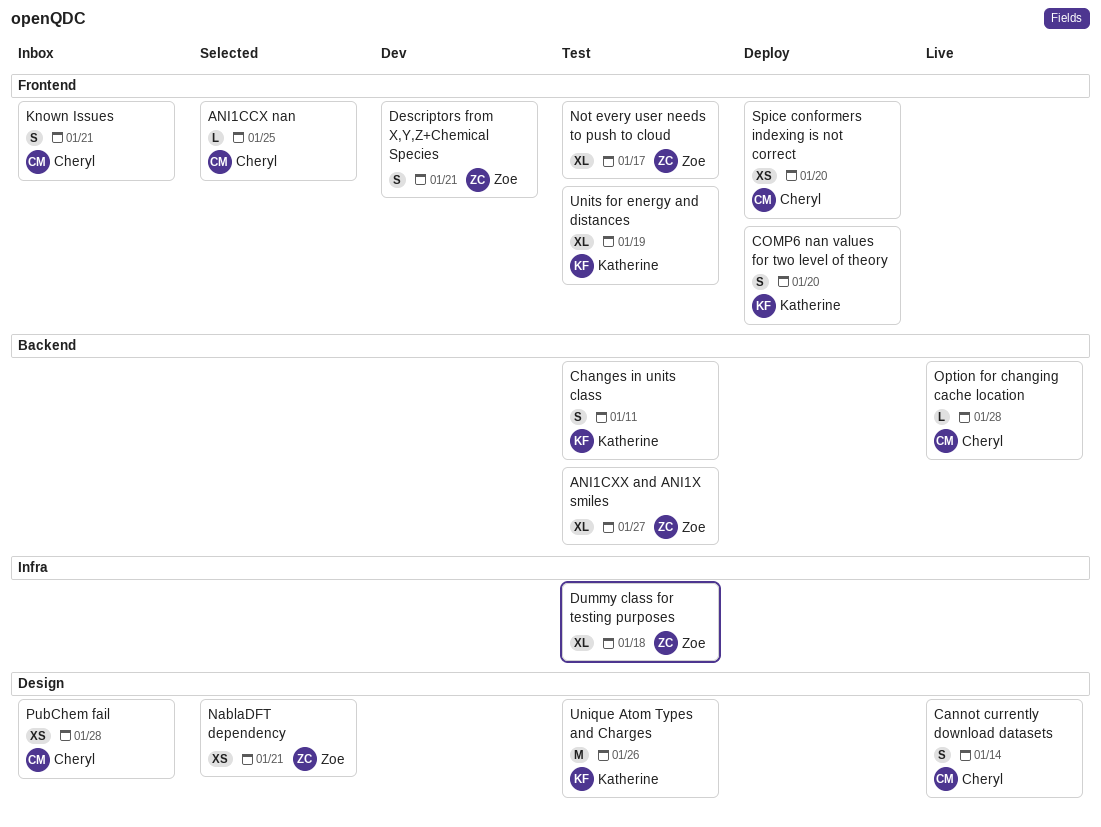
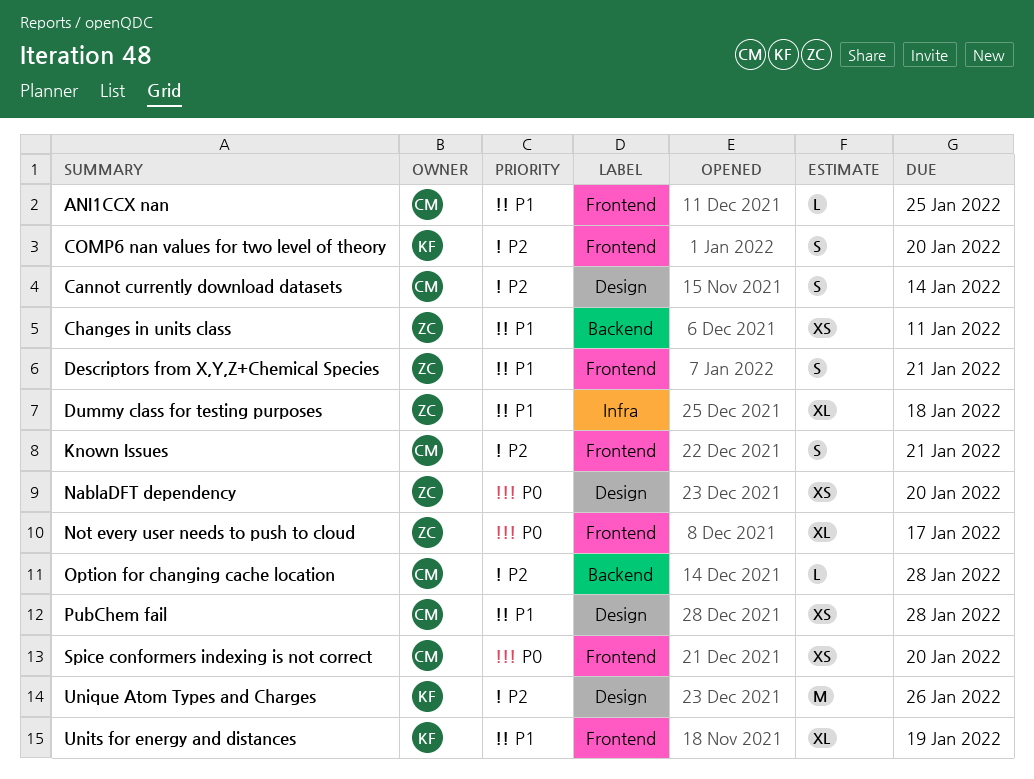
ANI1CXX and ANI1X smiles: present -> none
Changes in units class, owner: Katherine -> Zoe
Changes in units class, estimate: S -> XS
NablaDFT dependency, due: Jan 21 -> Jan 20

